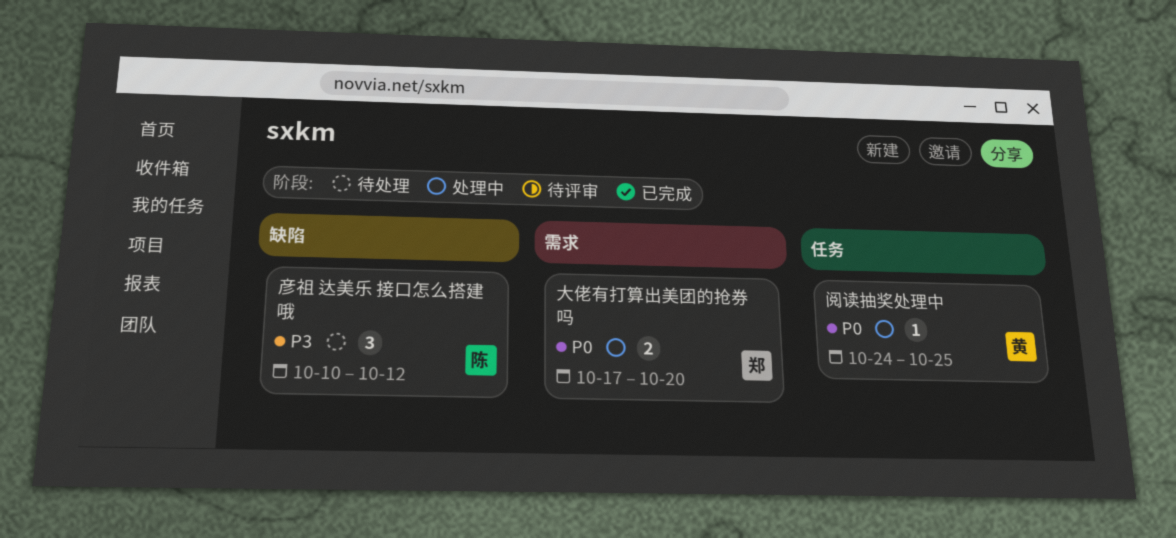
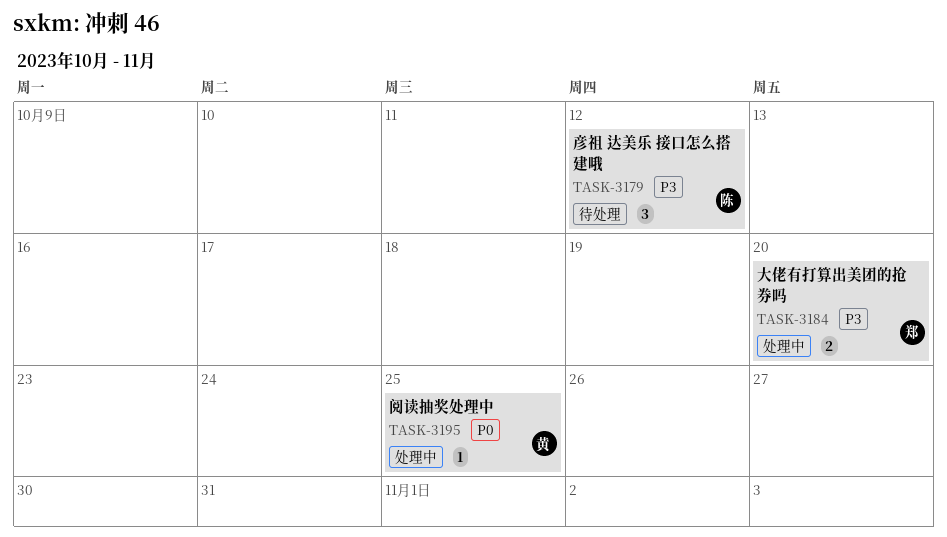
大佬有打算出美团的抢券吗, priority: P0 -> P3

